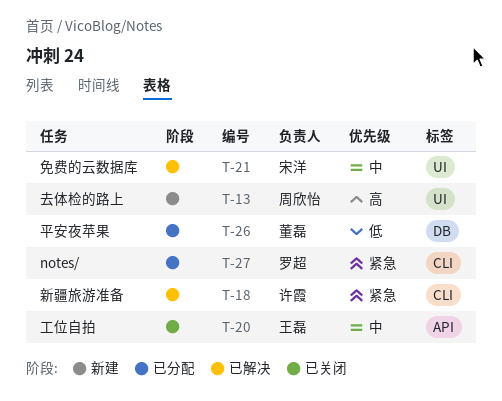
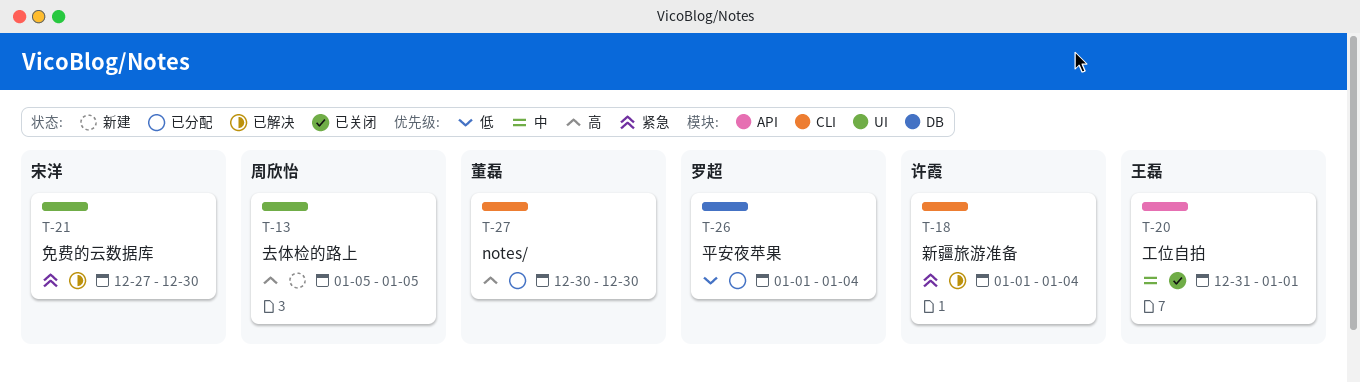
T-21, priority: 中 -> 紧急
T-26, owner: 董磊 -> 罗超
T-27, owner: 罗超 -> 董磊
T-27, priority: 紧急 -> 高

